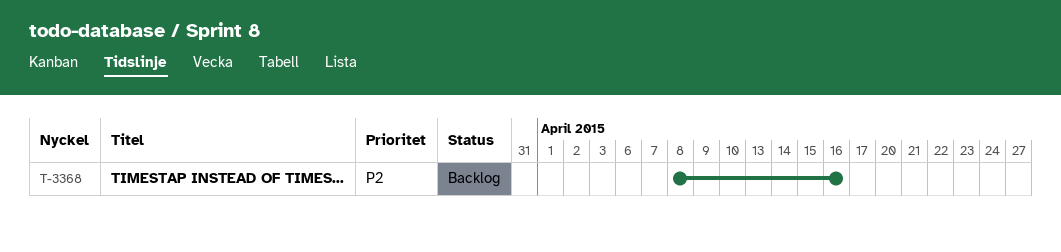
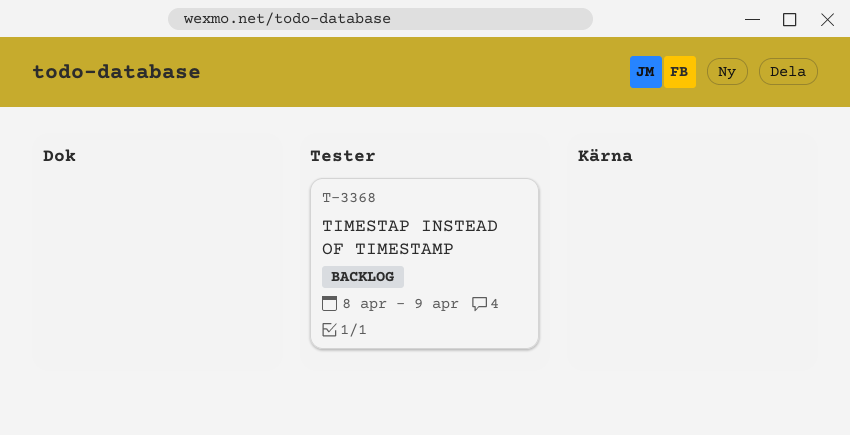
T-3368, due: Apr 16 -> Apr 9

